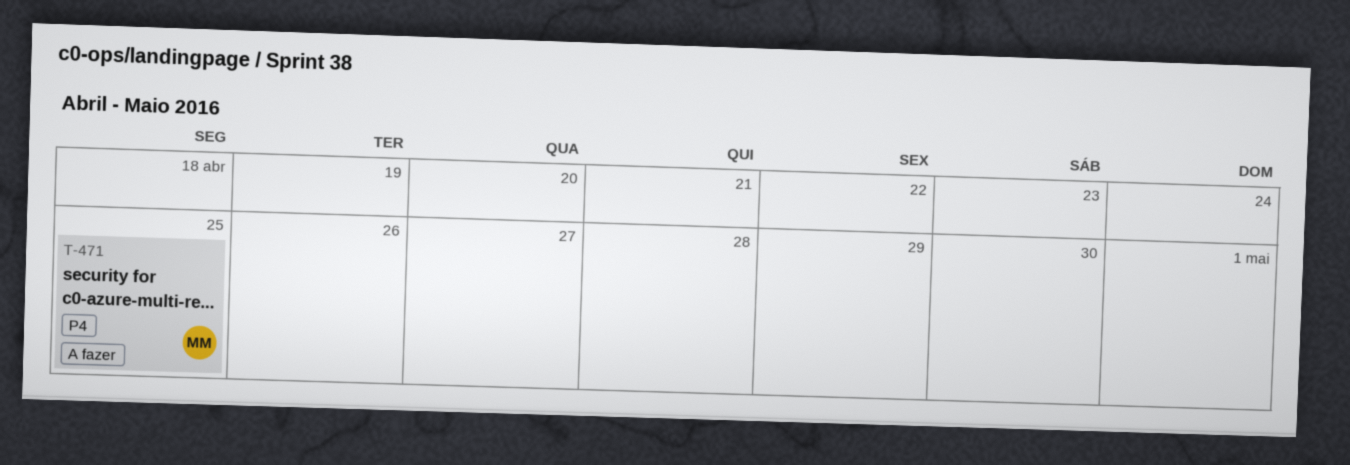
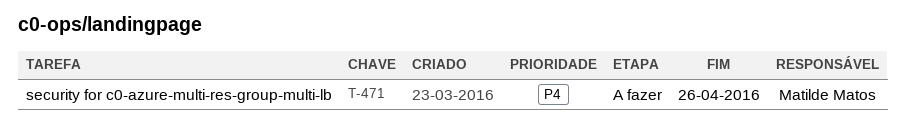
T-471, due: Apr 25 -> Apr 26

